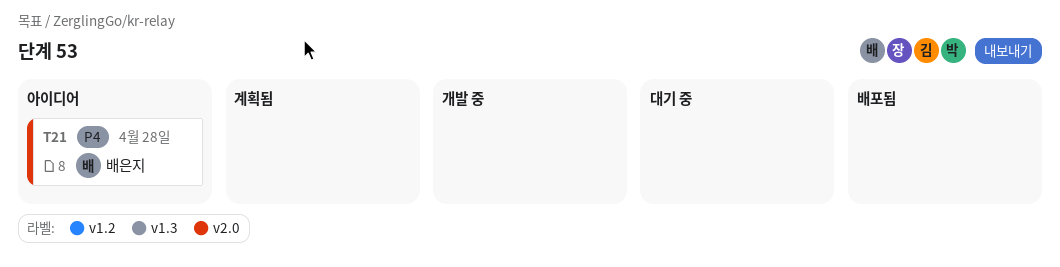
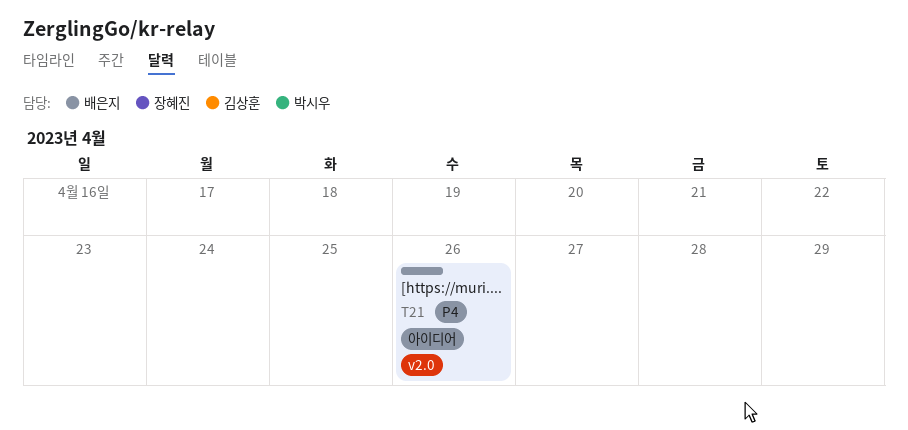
T21, due: Apr 28 -> Apr 26

